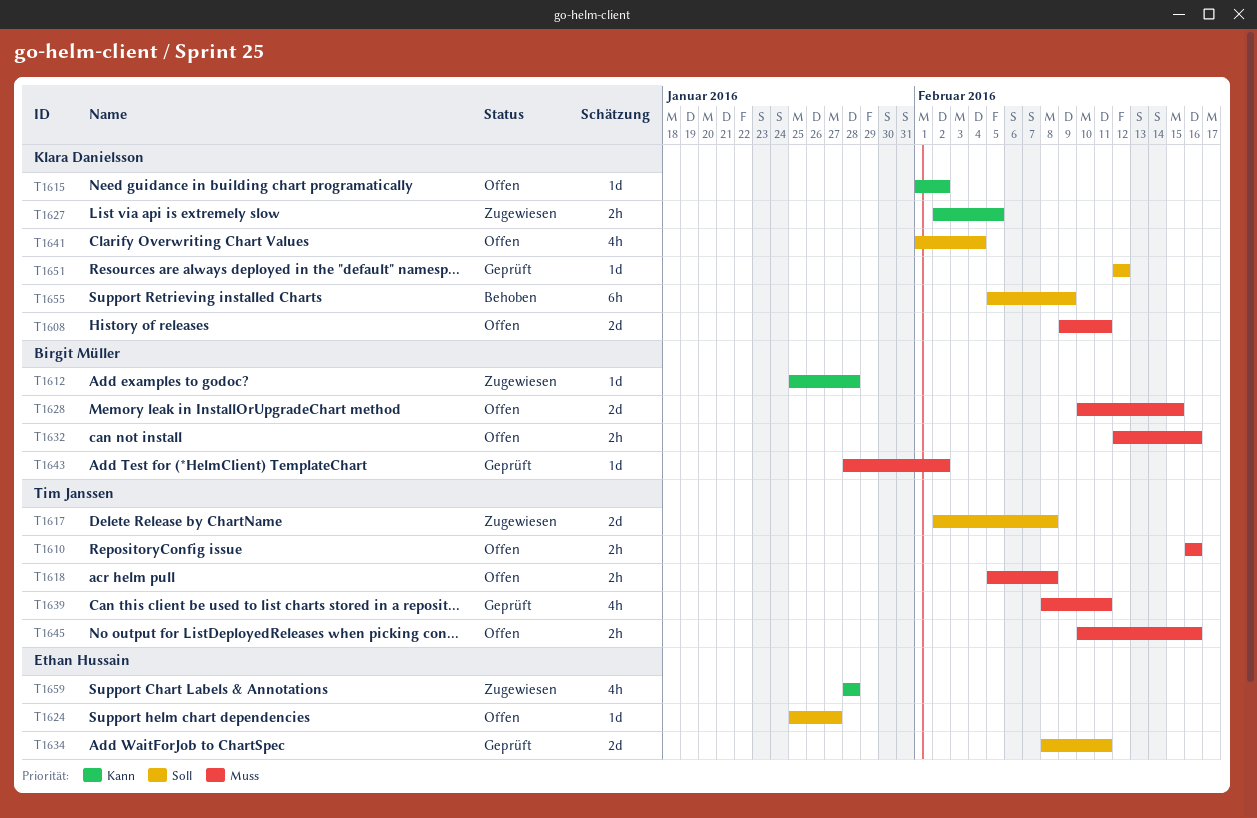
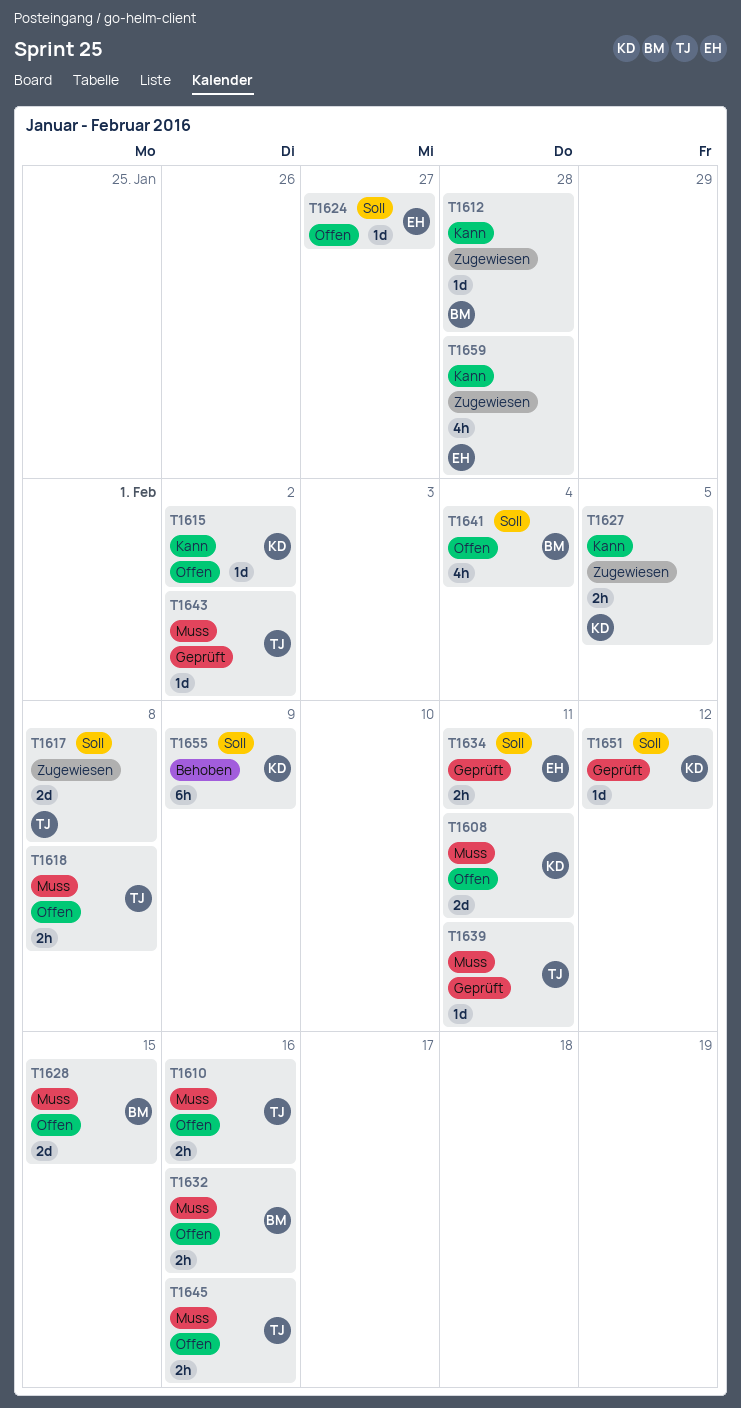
T1634, estimate: 2d -> 2h
T1639, estimate: 4h -> 1d
T1641, owner: Klara Danielsson -> Birgit Müller
T1643, owner: Birgit Müller -> Tim Janssen

